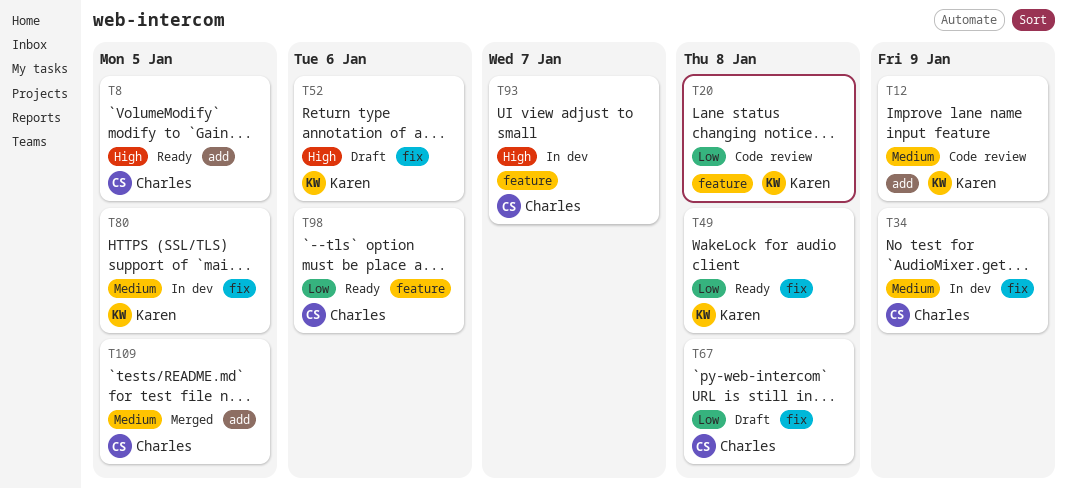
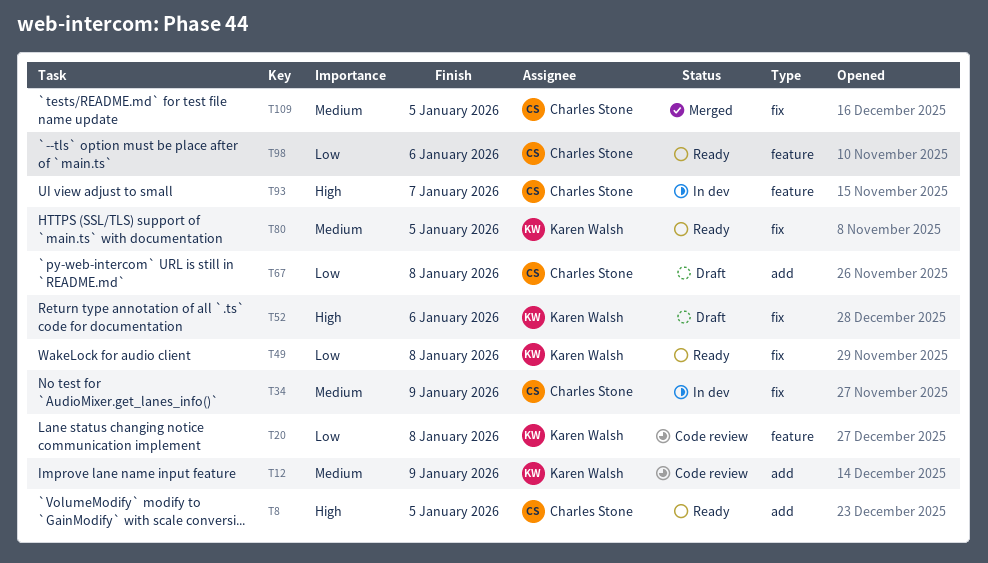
T67, label: fix -> add
T80, status: In dev -> Ready
T109, label: add -> fix

